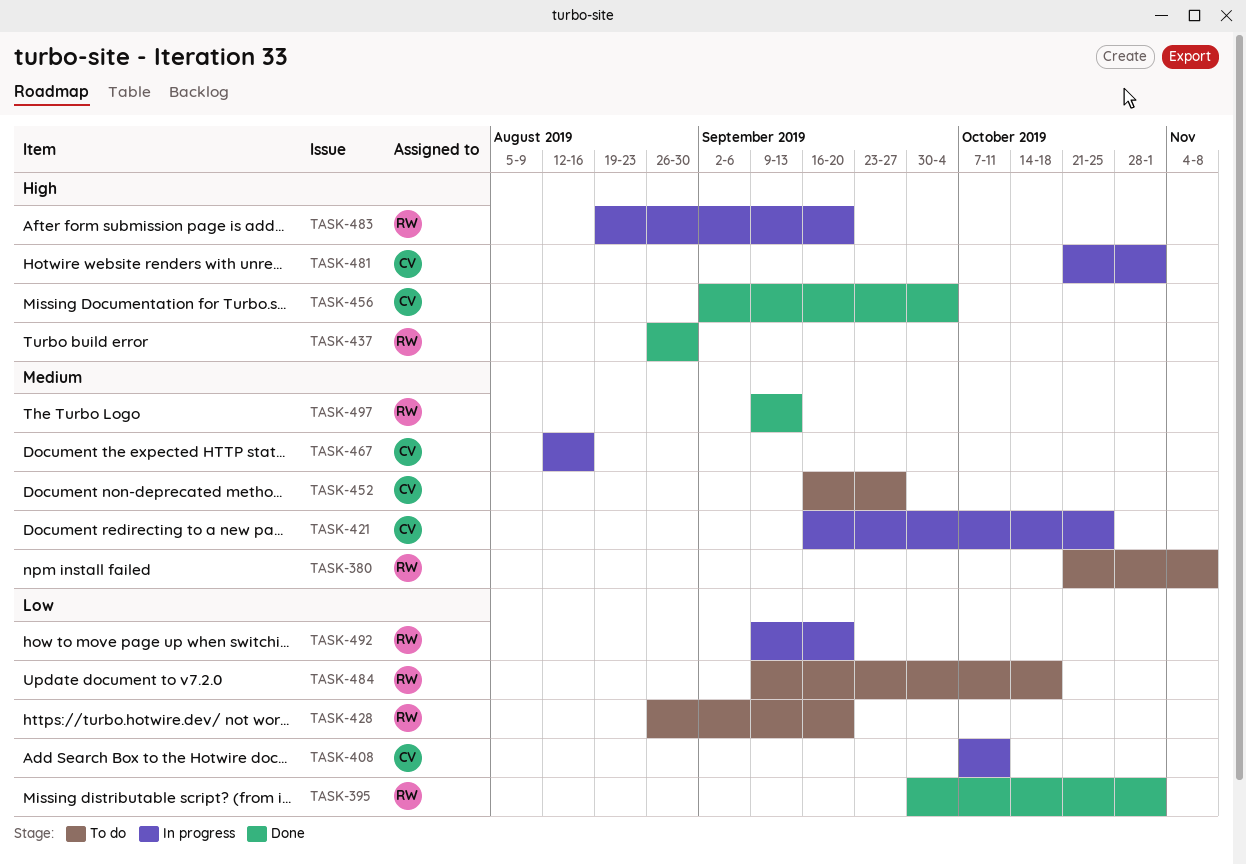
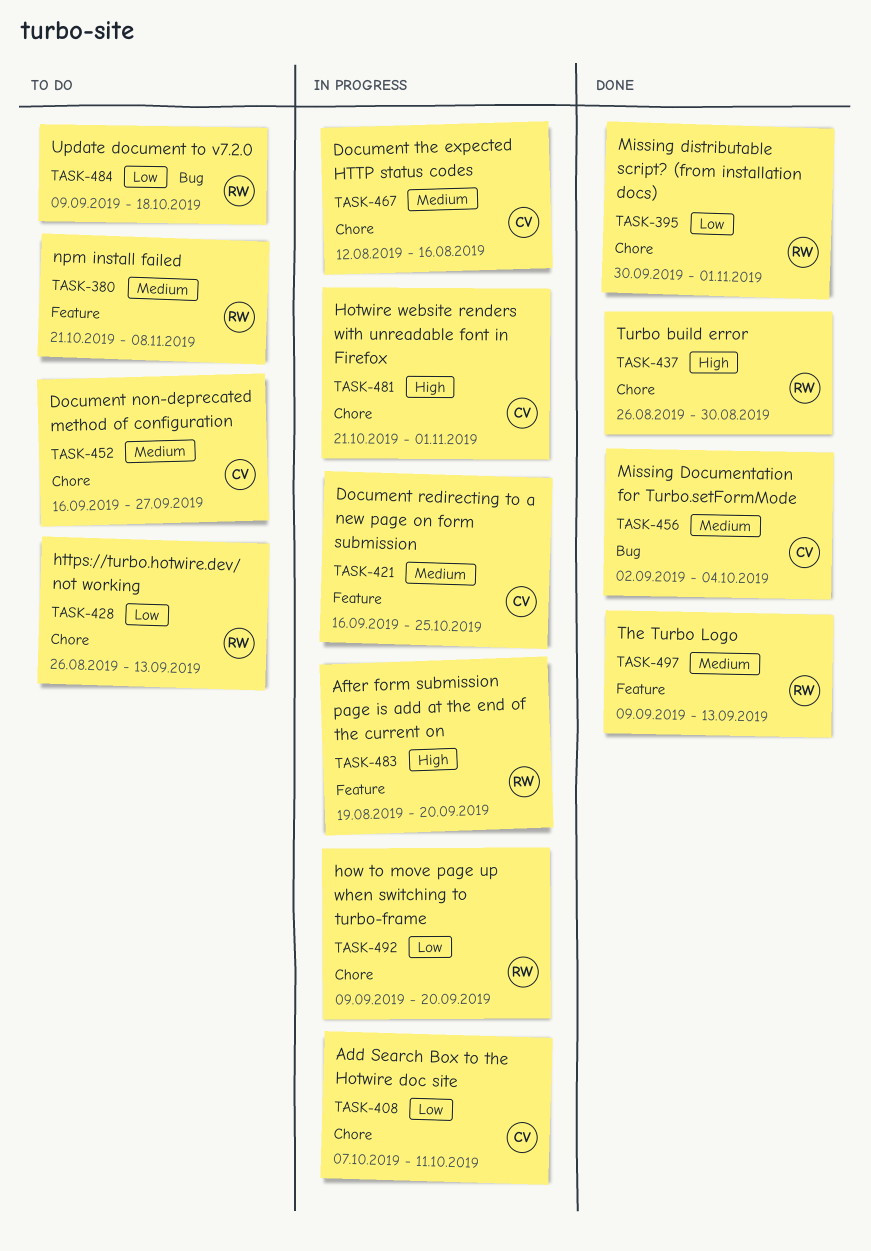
TASK-428, due: Sep 20 -> Sep 13
TASK-456, priority: High -> Medium

